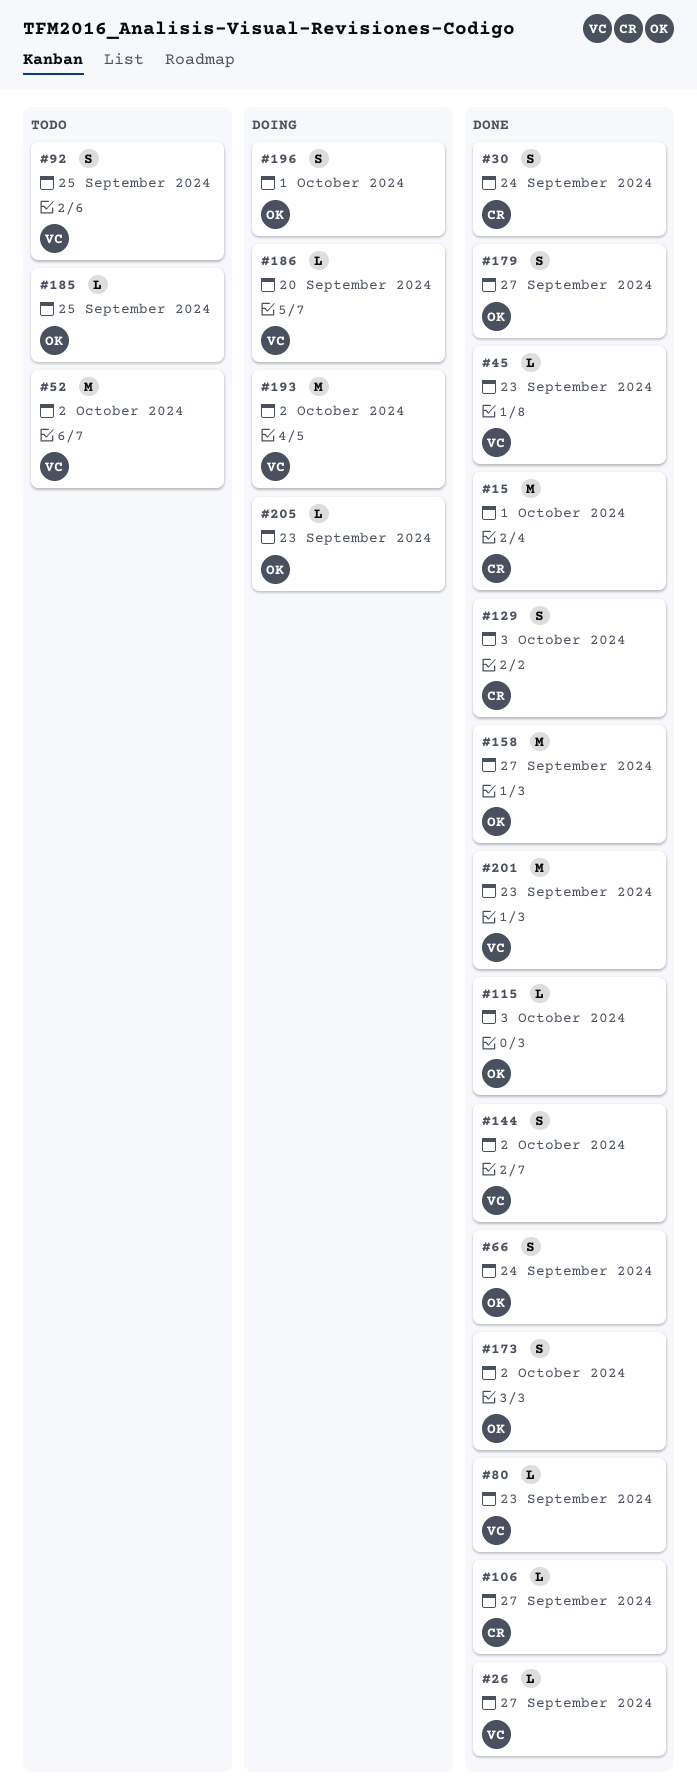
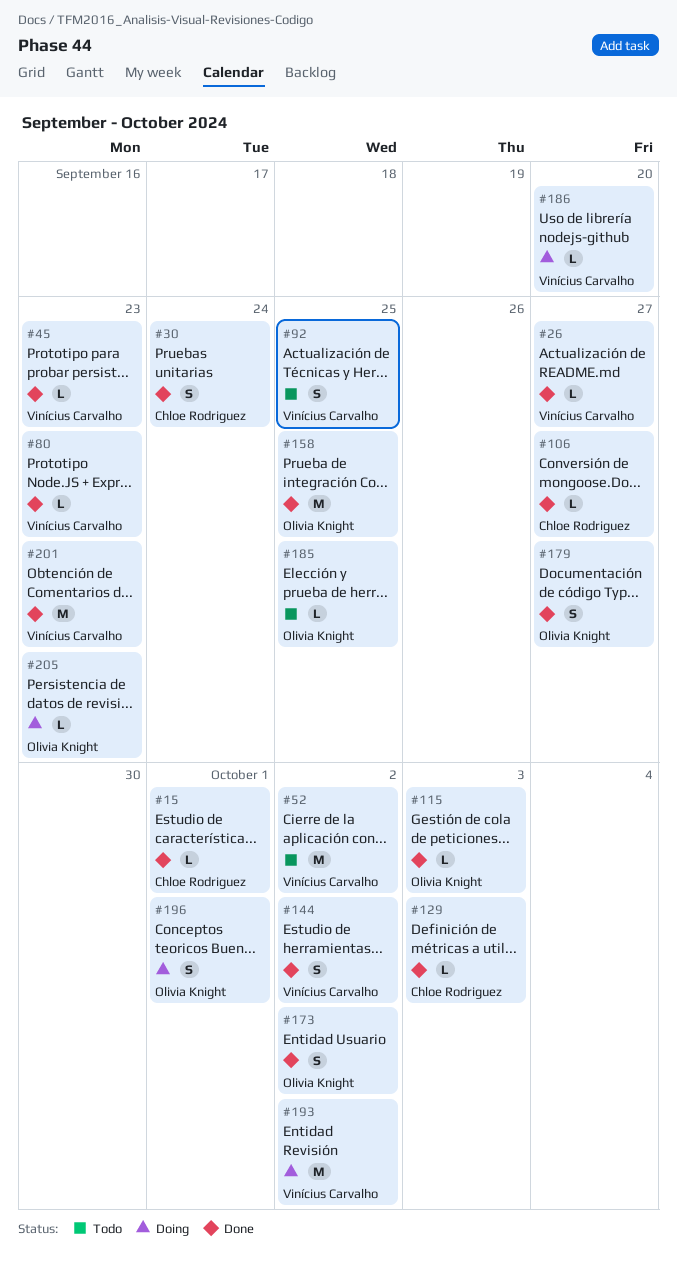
#15, estimate: M -> L
#66: present -> none
#129, estimate: S -> L
#158, due: Sep 27 -> Sep 25

